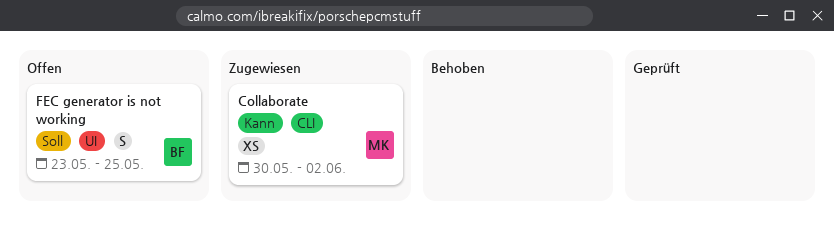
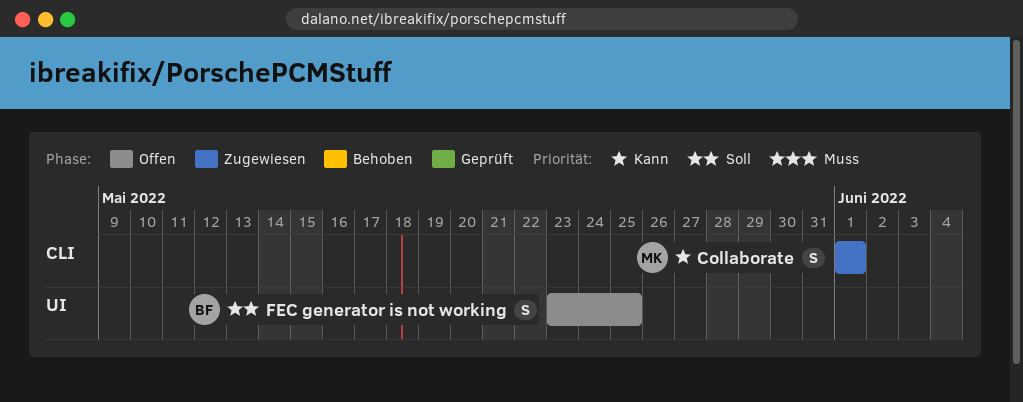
Collaborate, estimate: XS -> S
Collaborate, start: May 30 -> Jun 1
Collaborate, due: Jun 2 -> Jun 1

